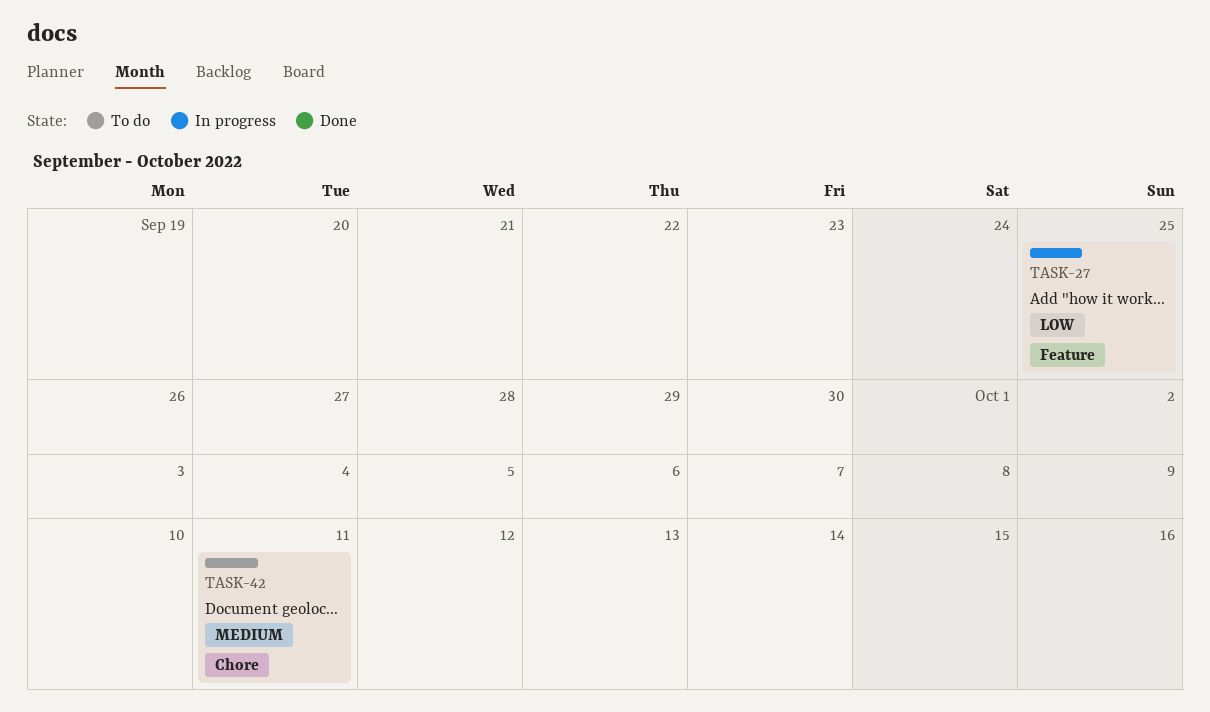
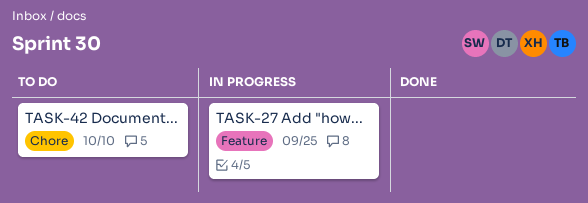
TASK-42, due: Oct 11 -> Oct 10

